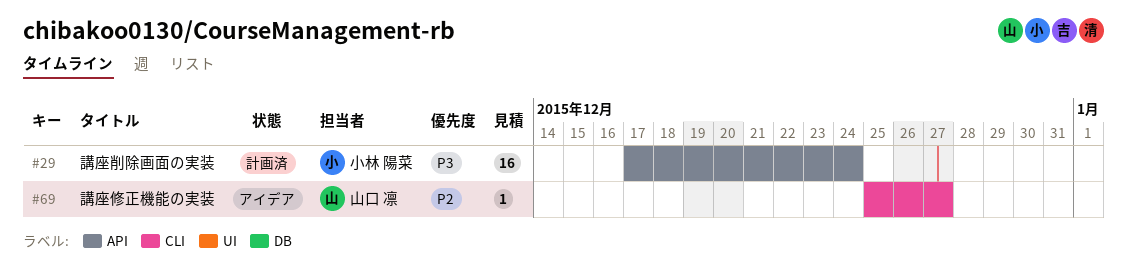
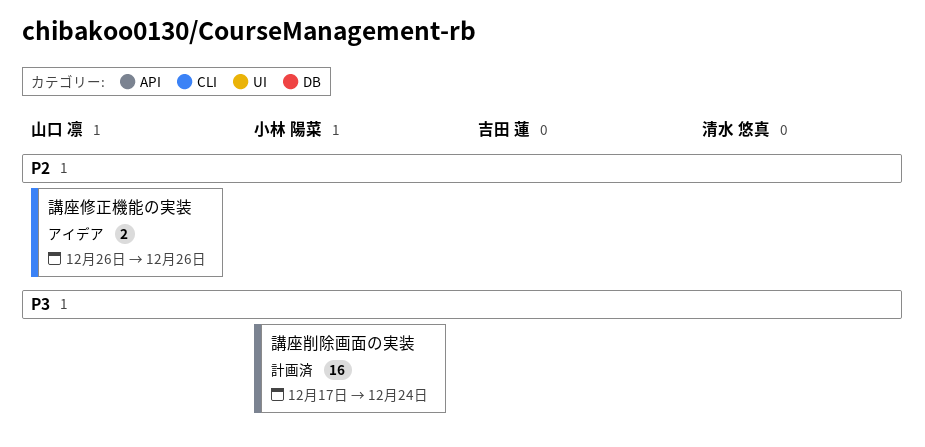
講座修正機能の実装, estimate: 1 -> 2
講座修正機能の実装, start: Dec 25 -> Dec 26
講座修正機能の実装, due: Dec 27 -> Dec 26

